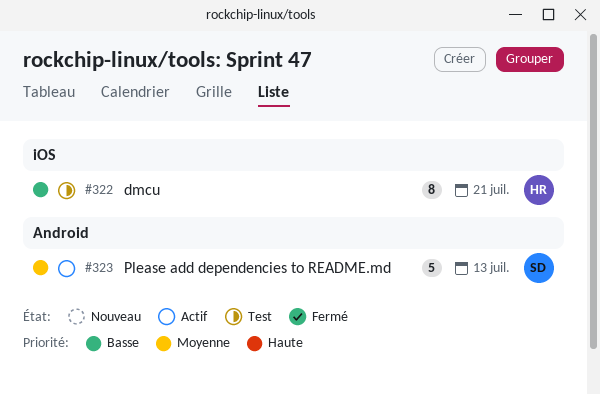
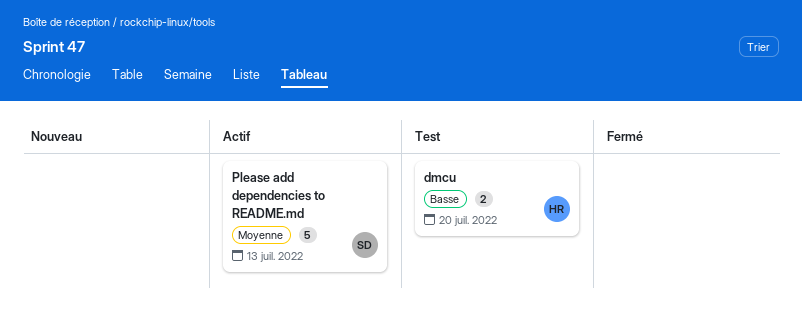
dmcu, estimate: 8 -> 2
dmcu, due: Jul 21 -> Jul 20

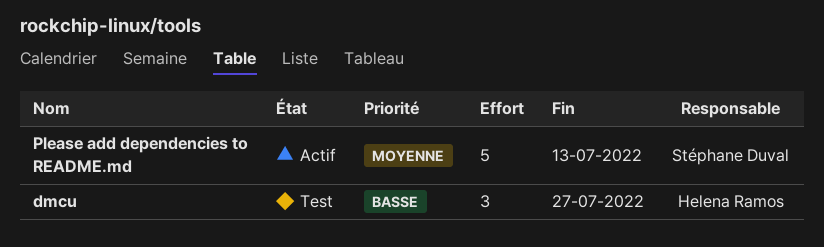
dmcu, estimate: 2 -> 3
dmcu, due: Jul 20 -> Jul 27

